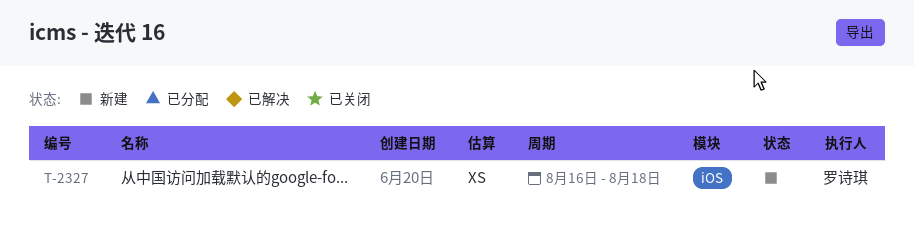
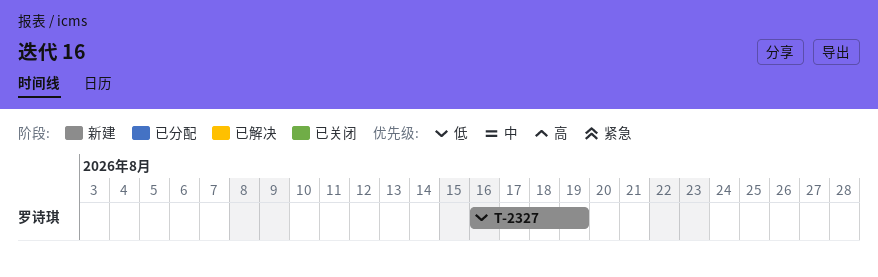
T-2327, due: Aug 18 -> Aug 19

